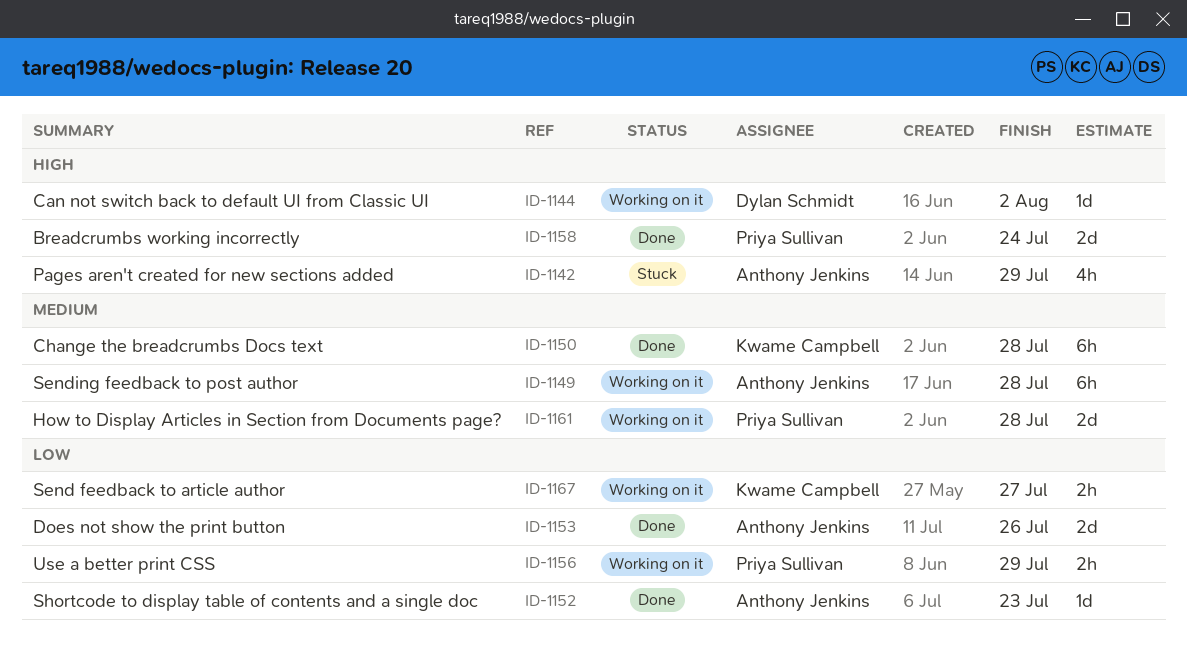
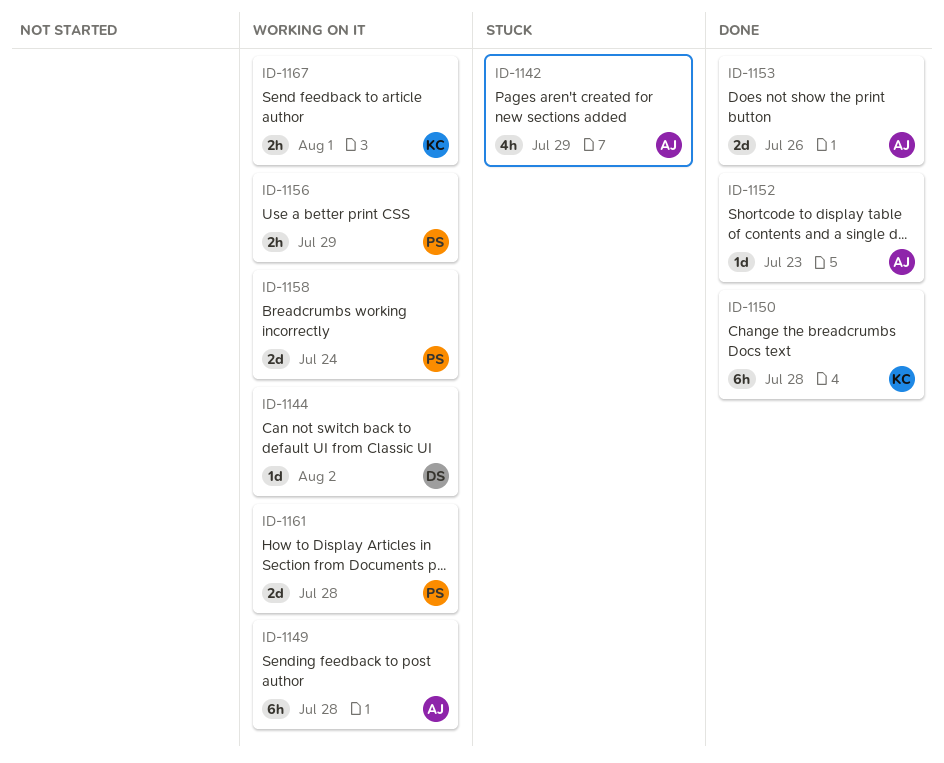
ID-1158, status: Done -> Working on it
ID-1167, due: Jul 27 -> Aug 1

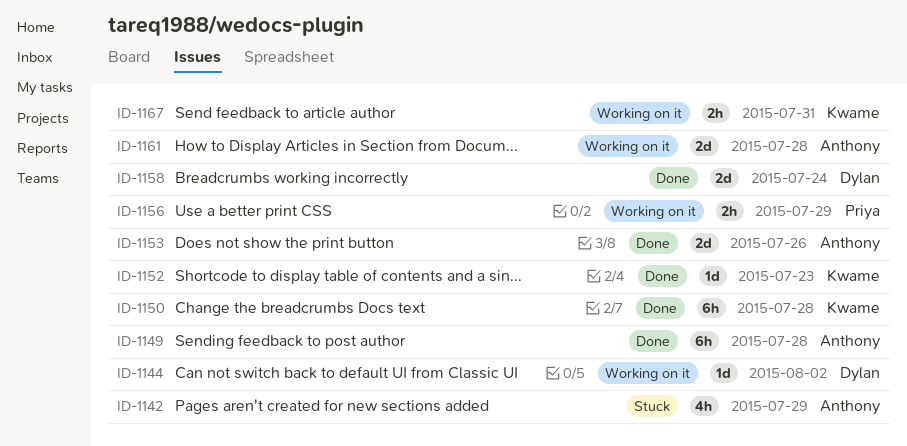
ID-1149, status: Working on it -> Done
ID-1152, owner: Anthony -> Kwame
ID-1158, status: Working on it -> Done
ID-1158, owner: Priya -> Dylan
ID-1161, owner: Priya -> Anthony
ID-1167, due: Aug 1 -> Jul 31

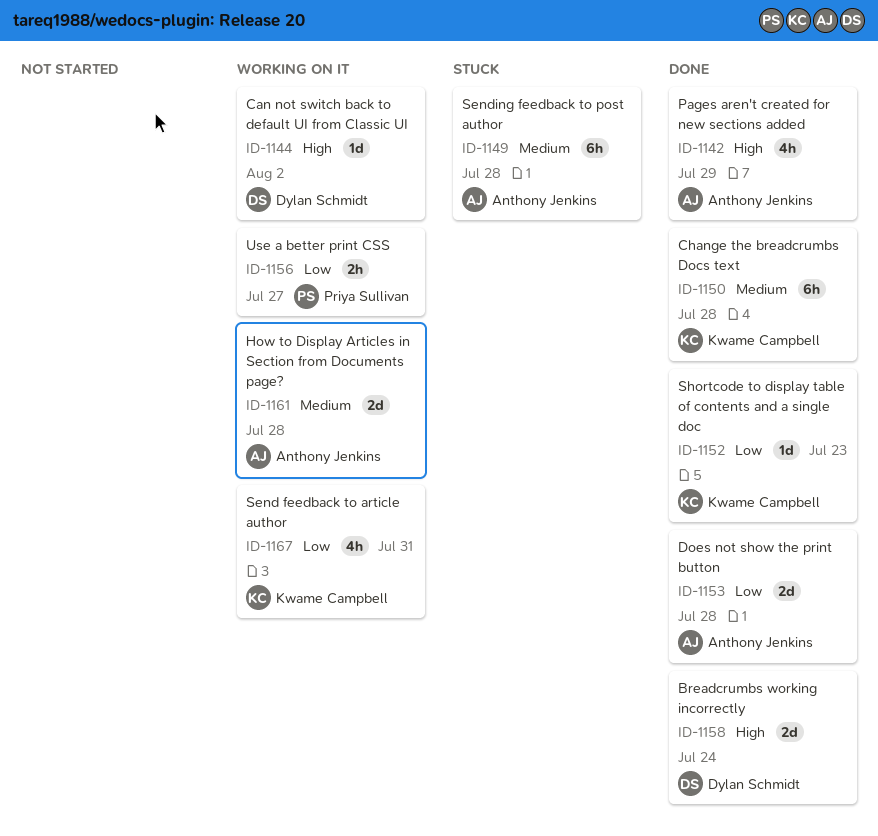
ID-1142, status: Stuck -> Done
ID-1149, status: Done -> Stuck
ID-1153, due: Jul 26 -> Jul 28
ID-1156, due: Jul 29 -> Jul 27
ID-1167, estimate: 2h -> 4h

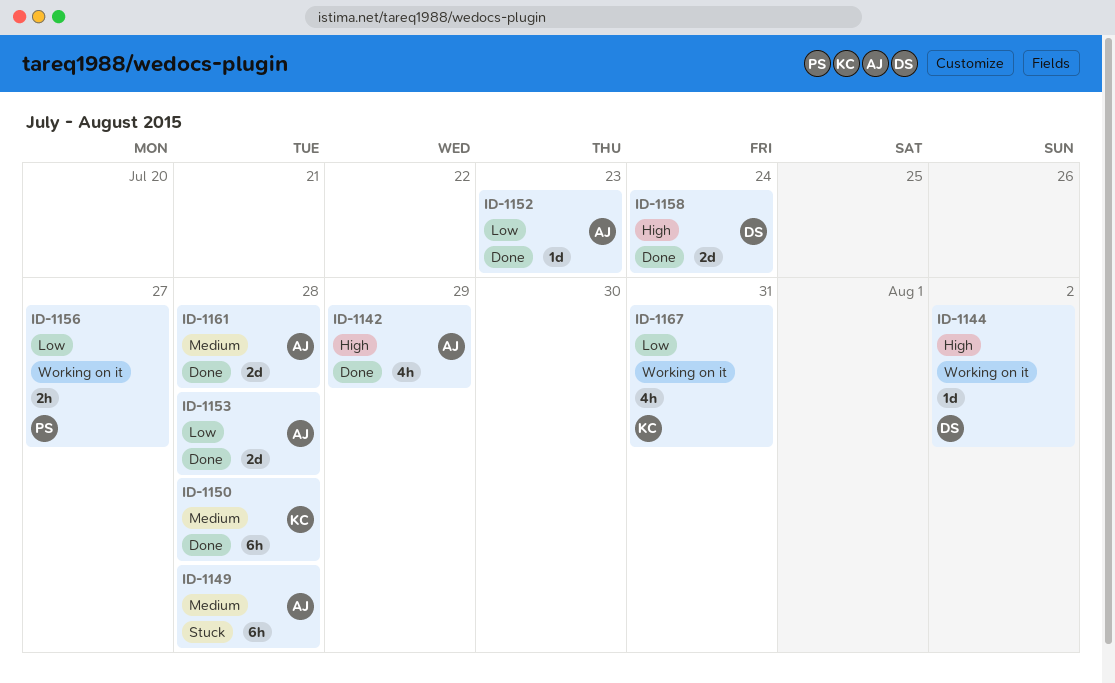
ID-1152, owner: Kwame Campbell -> Anthony Jenkins
ID-1161, status: Working on it -> Done

